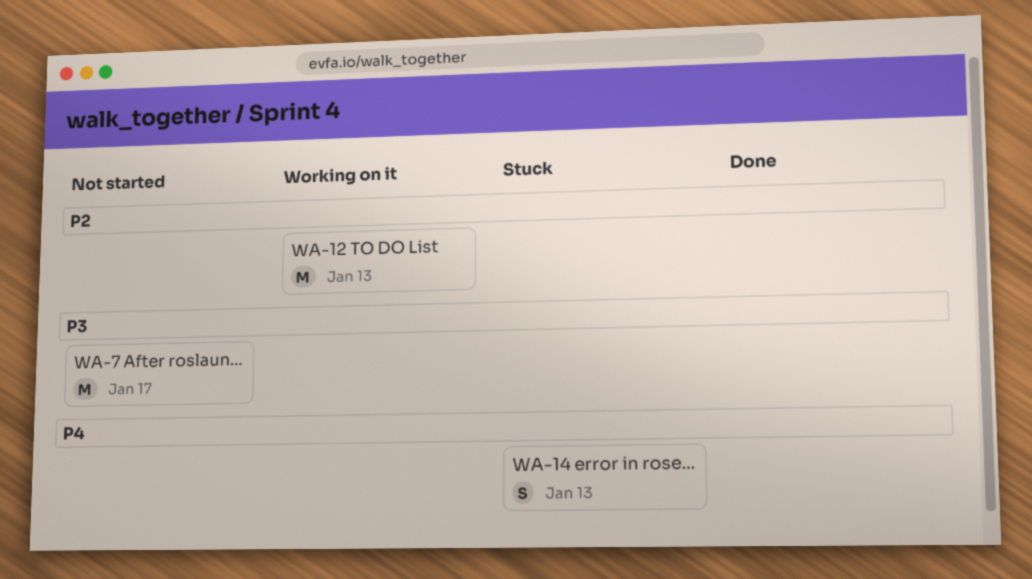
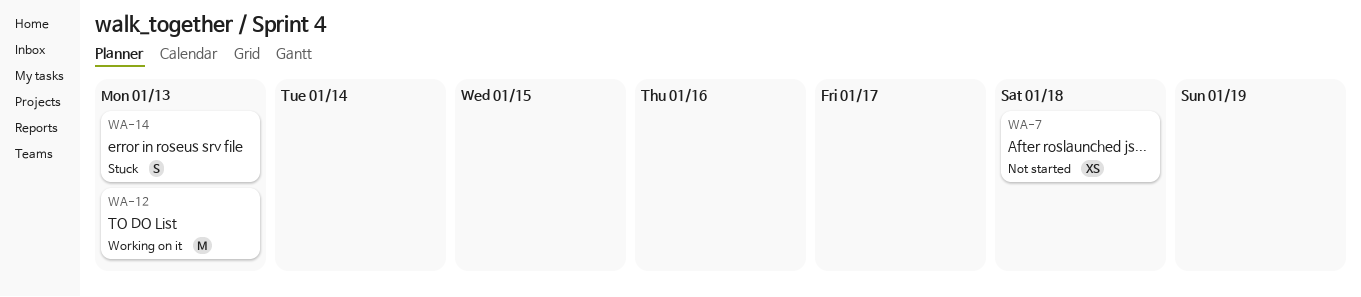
WA-7, estimate: M -> XS
WA-7, due: Jan 17 -> Jan 18

